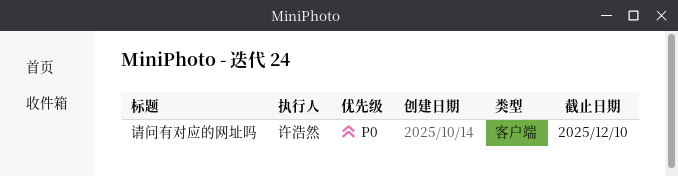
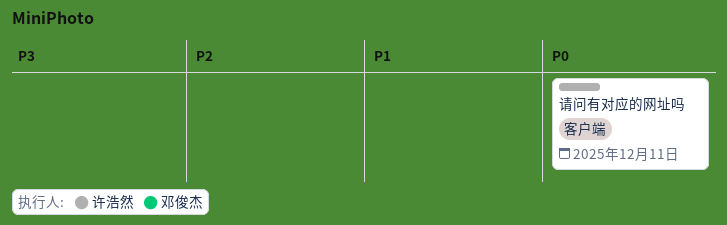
请问有对应的网址吗, due: Dec 10 -> Dec 11

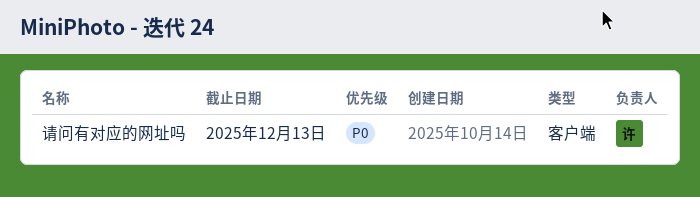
请问有对应的网址吗, due: Dec 11 -> Dec 13

